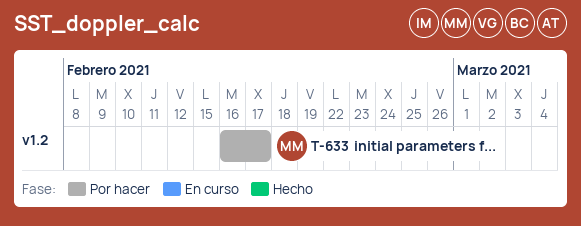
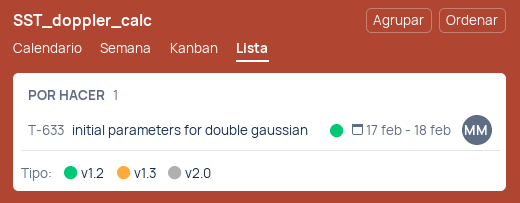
T-633, start: Feb 16 -> Feb 17
T-633, due: Feb 17 -> Feb 18

